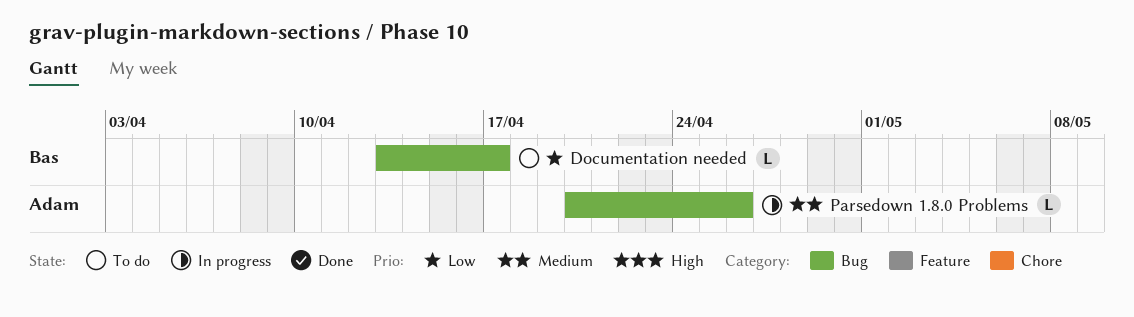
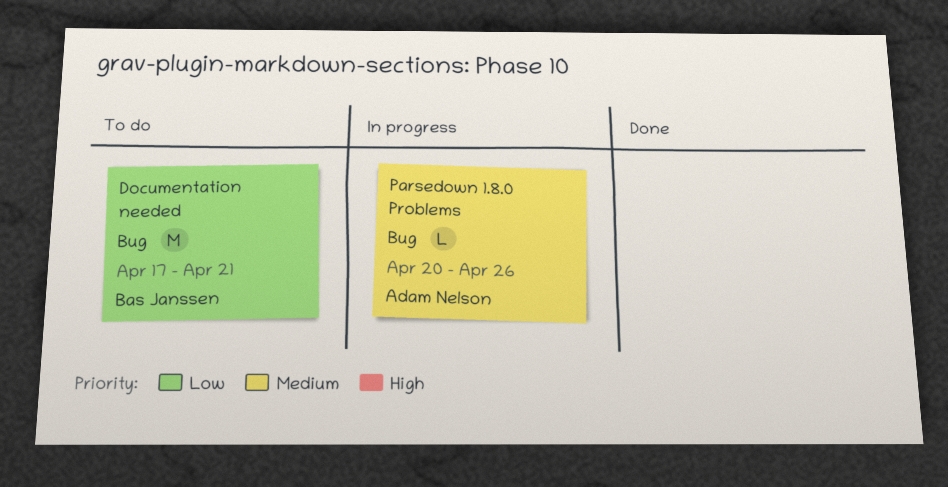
Documentation needed, estimate: L -> M
Documentation needed, start: Apr 13 -> Apr 17
Documentation needed, due: Apr 17 -> Apr 21

